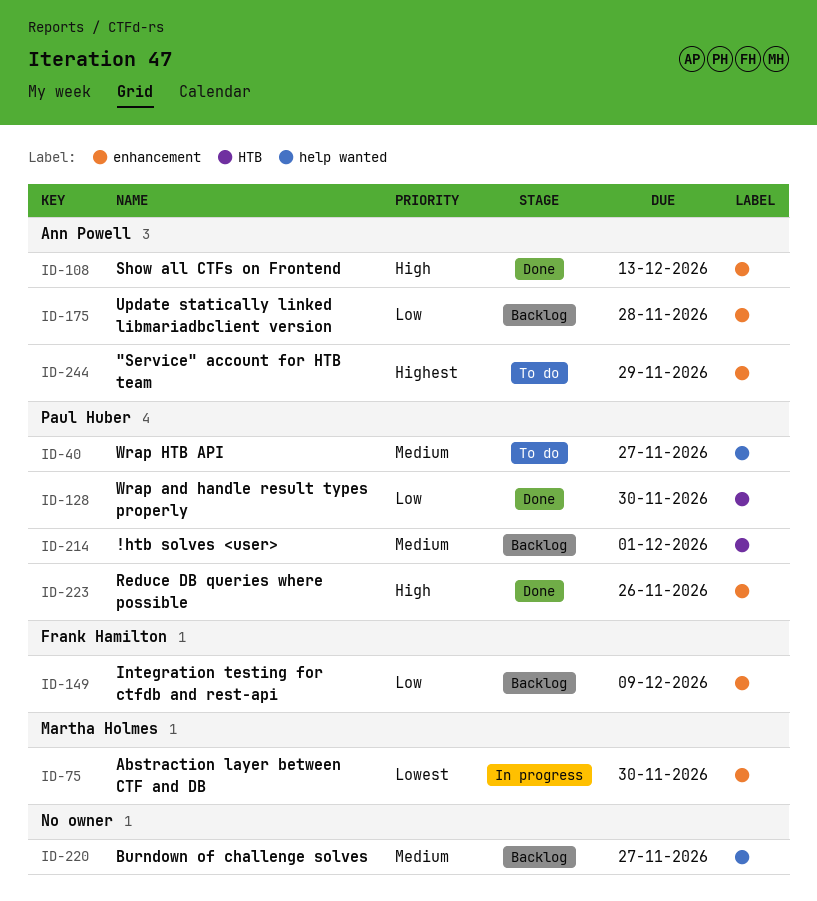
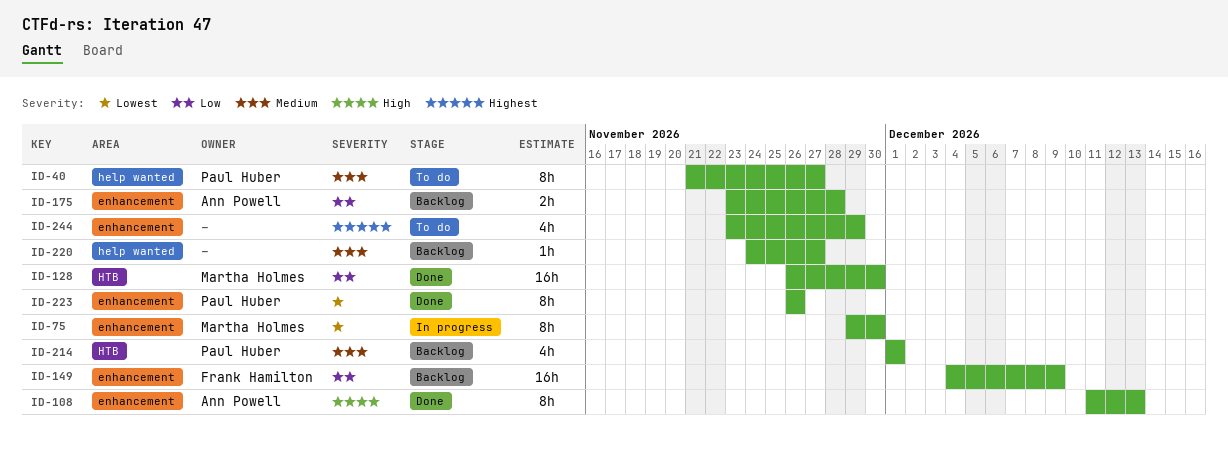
ID-128, owner: Paul Huber -> Martha Holmes
ID-223, priority: High -> Lowest
ID-244, owner: Ann Powell -> none

